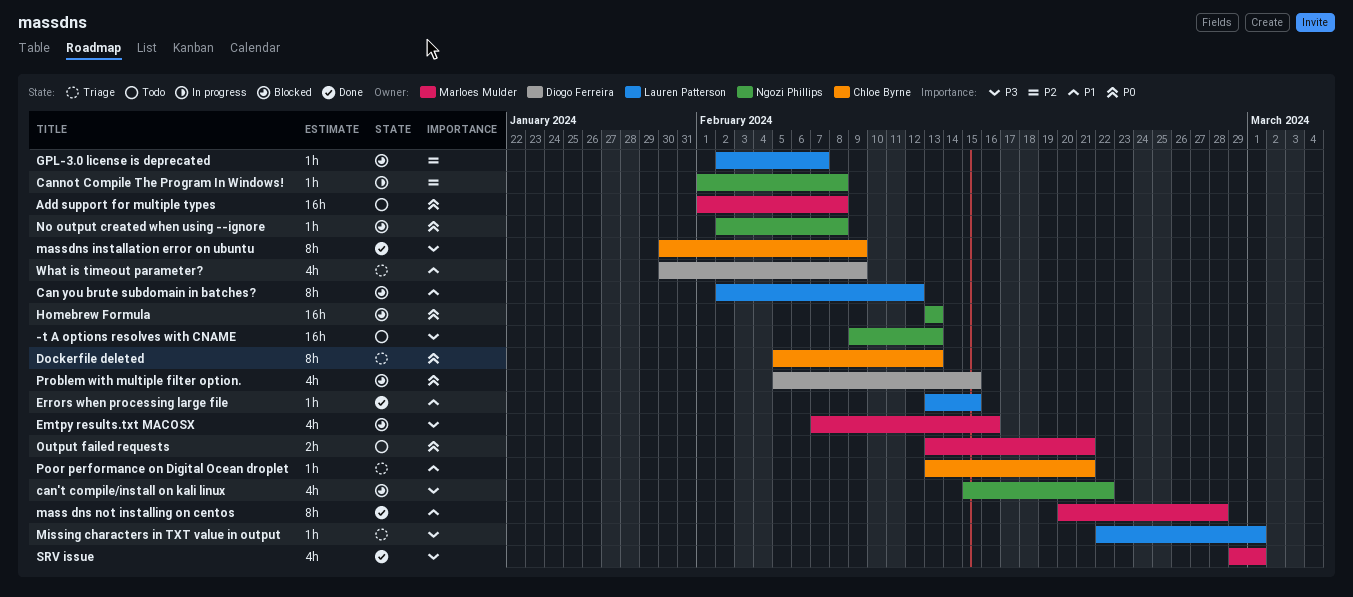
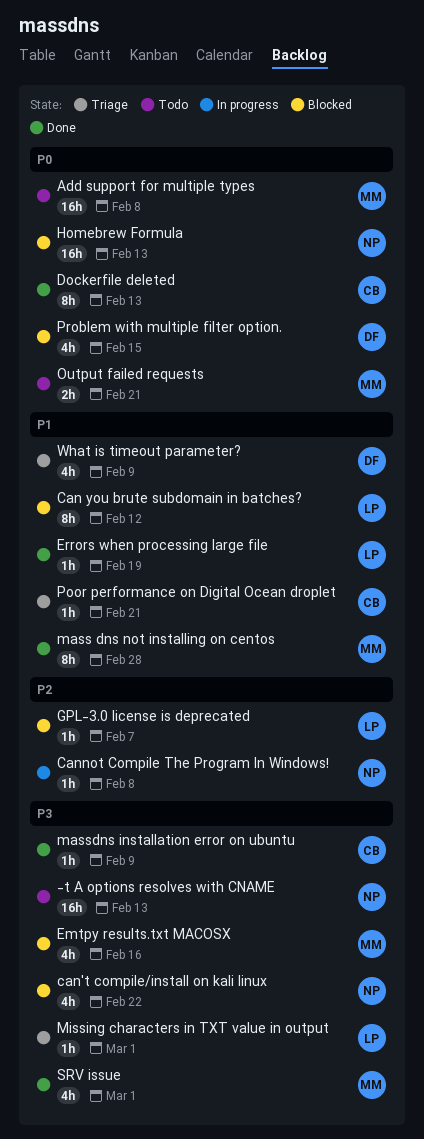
Dockerfile deleted, status: Triage -> Done
Errors when processing large file, due: Feb 15 -> Feb 19
massdns installation error on ubuntu, estimate: 8h -> 1h
No output created when using --ignore: present -> none

